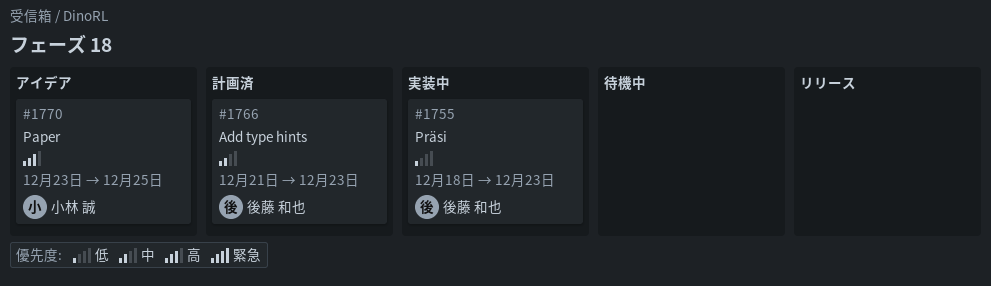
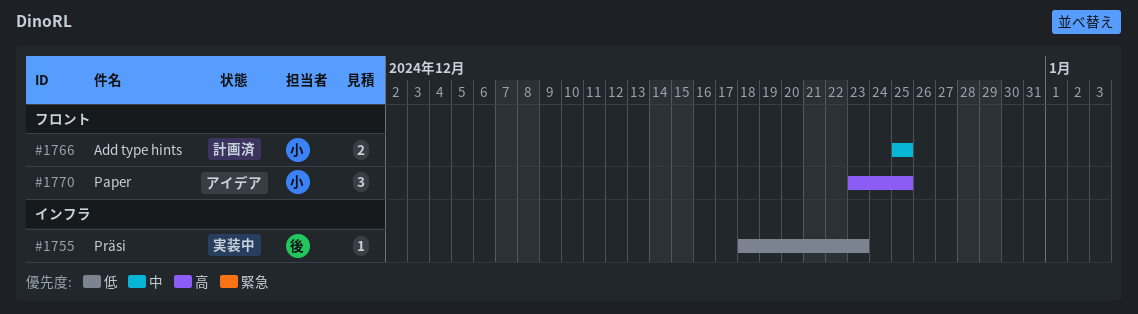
#1766, owner: 後藤 和也 -> 小林 誠
#1766, start: Dec 21 -> Dec 25
#1766, due: Dec 23 -> Dec 25

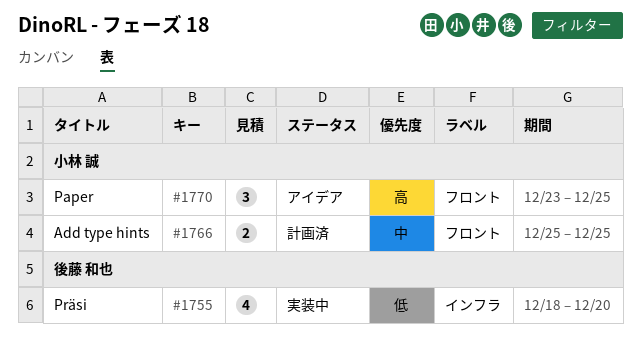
#1755, estimate: 1 -> 4
#1755, due: Dec 23 -> Dec 20

